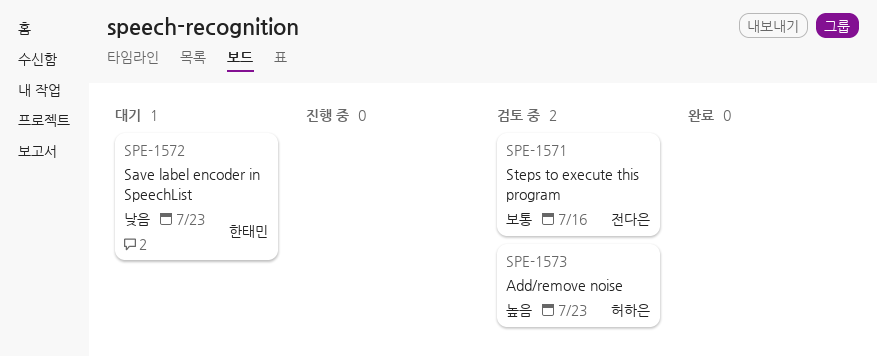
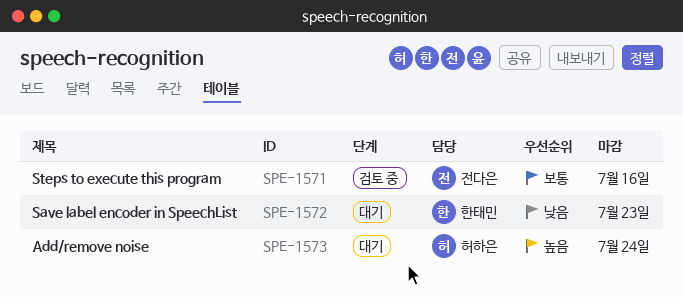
SPE-1573, status: 검토 중 -> 대기
SPE-1573, due: Jul 23 -> Jul 24

